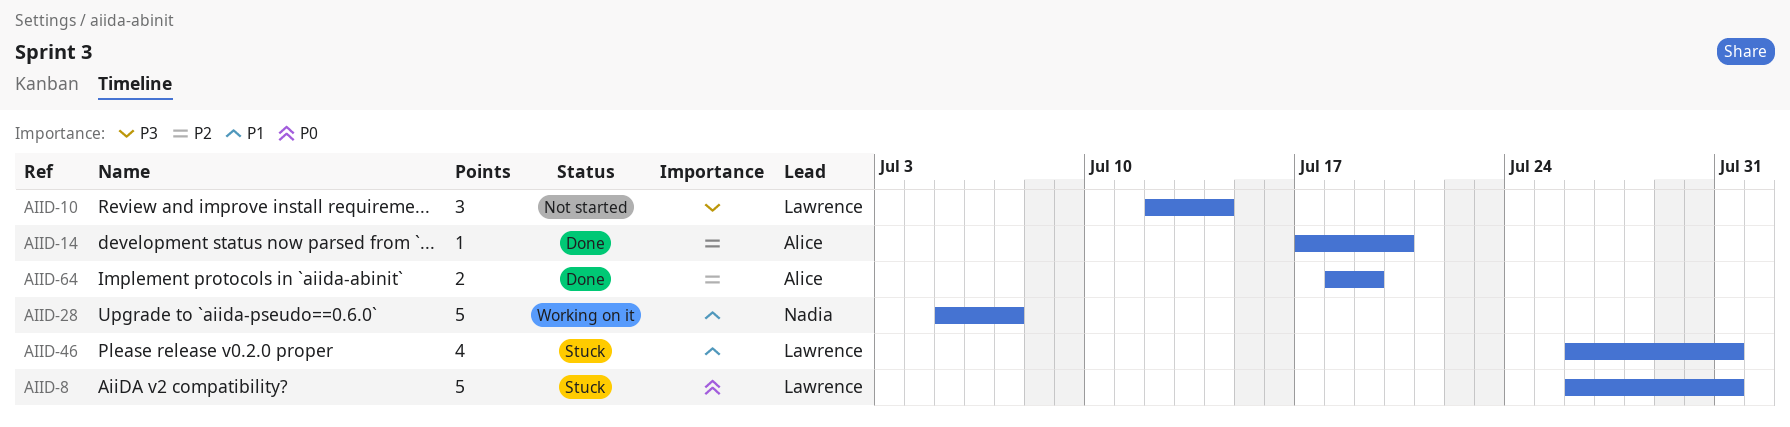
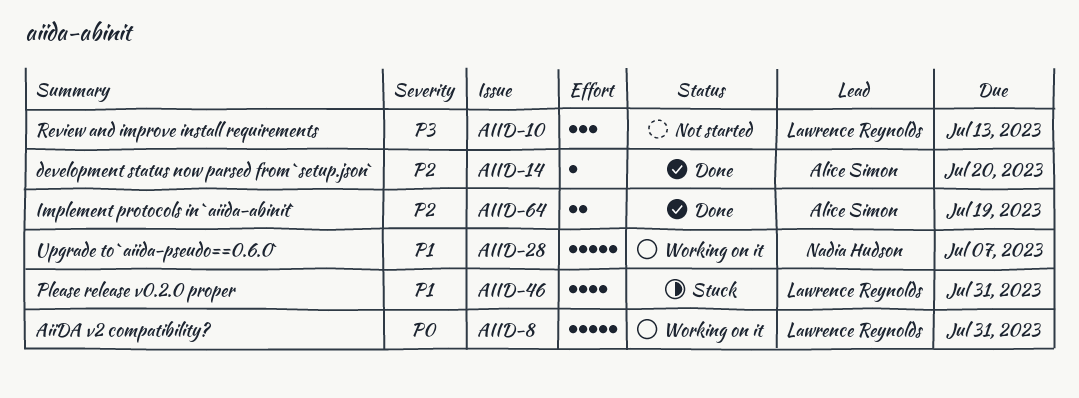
AIID-8, status: Stuck -> Working on it
AIID-10, due: Jul 14 -> Jul 13

